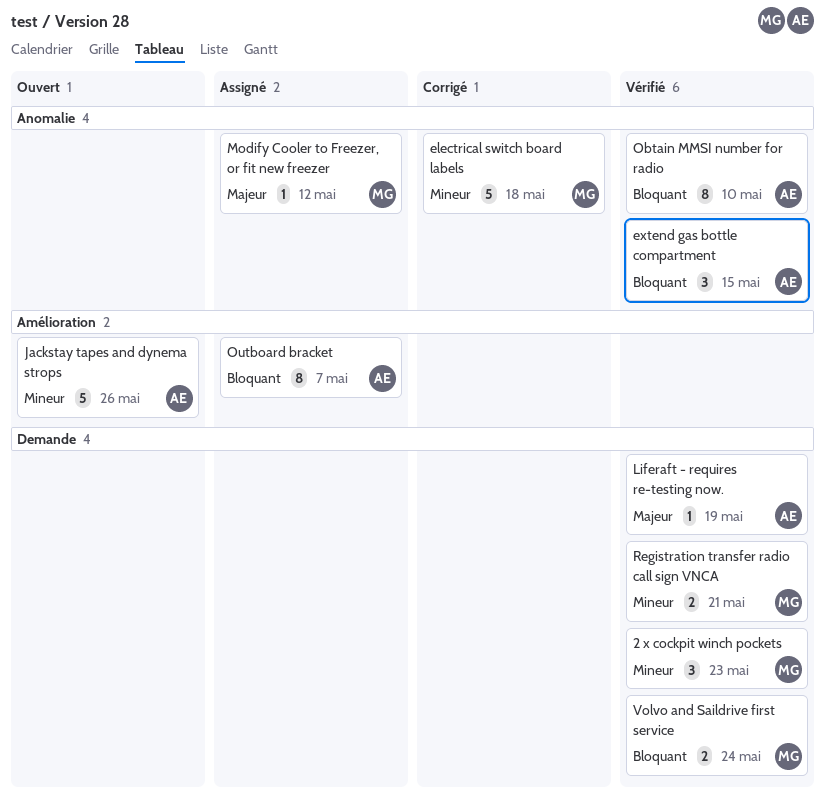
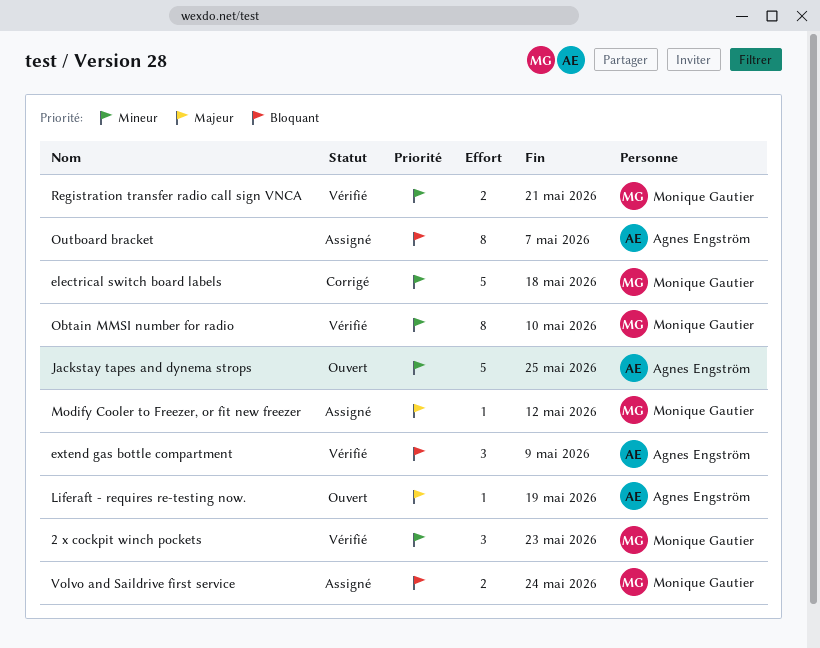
extend gas bottle compartment, due: May 15 -> May 9
Jackstay tapes and dynema strops, due: May 26 -> May 25
Liferaft - requires re-testing now., status: Vérifié -> Ouvert
Obtain MMSI number for radio, owner: Agnes Engström -> Monique Gautier
Obtain MMSI number for radio, priority: Bloquant -> Mineur
Volvo and Saildrive first service, status: Vérifié -> Assigné

